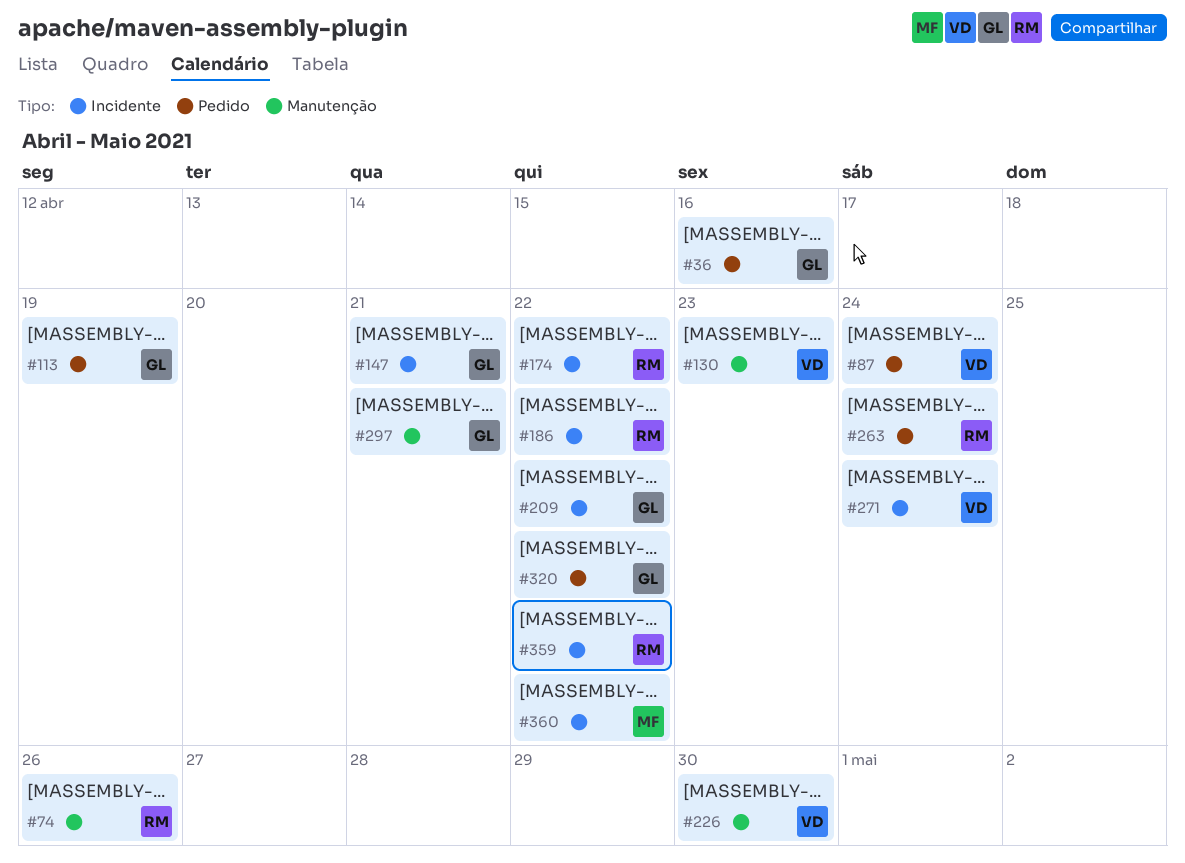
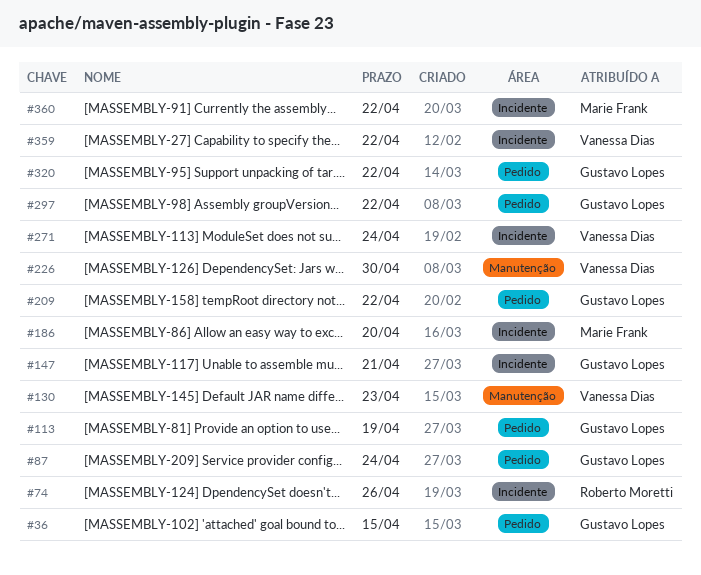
#36, due: Apr 16 -> Apr 15
#74, label: Manutenção -> Incidente
#87, owner: Vanessa Dias -> Gustavo Lopes
#174: present -> none
#186, owner: Roberto Moretti -> Marie Frank
#186, due: Apr 22 -> Apr 20
#209, label: Incidente -> Pedido
#263: present -> none
#297, label: Manutenção -> Pedido
#297, due: Apr 21 -> Apr 22
#359, owner: Roberto Moretti -> Vanessa Dias

